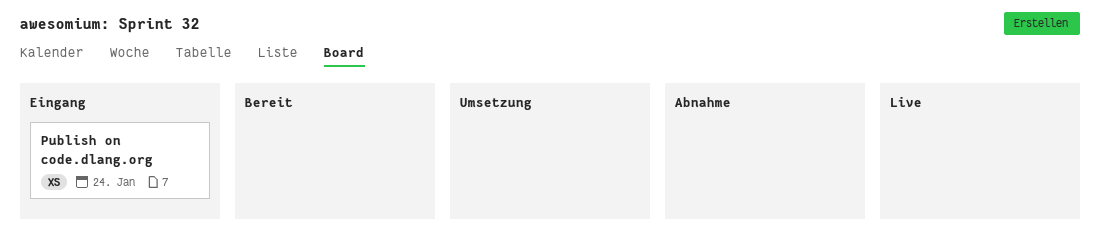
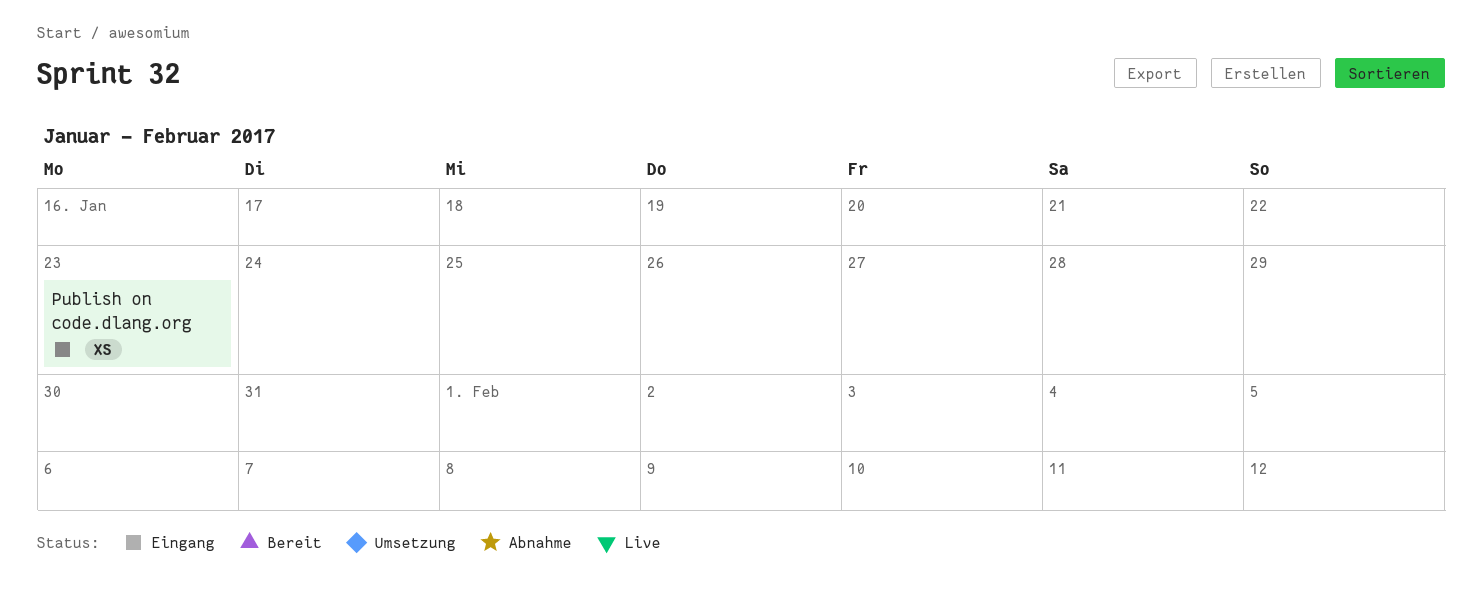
Publish on code.dlang.org, due: Jan 24 -> Jan 23

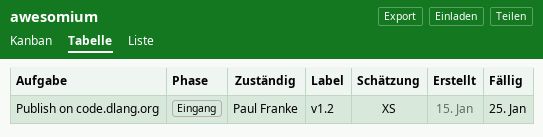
Publish on code.dlang.org, due: Jan 23 -> Jan 25

